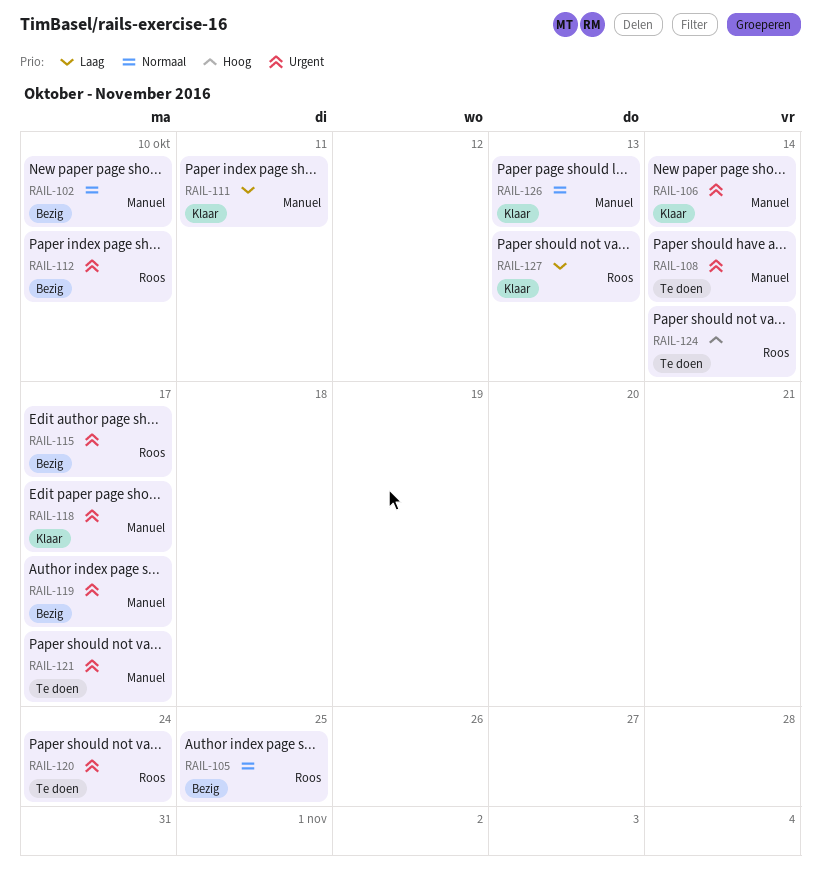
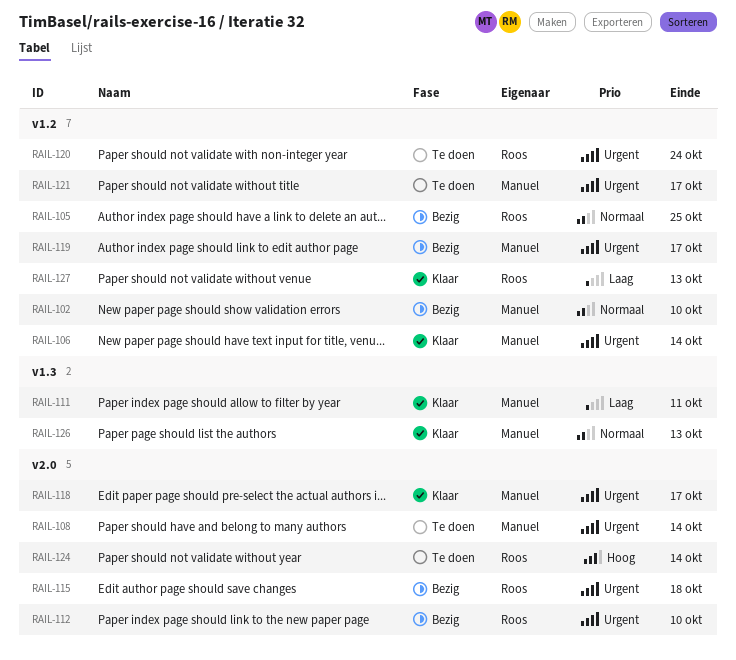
RAIL-115, due: Oct 17 -> Oct 18

